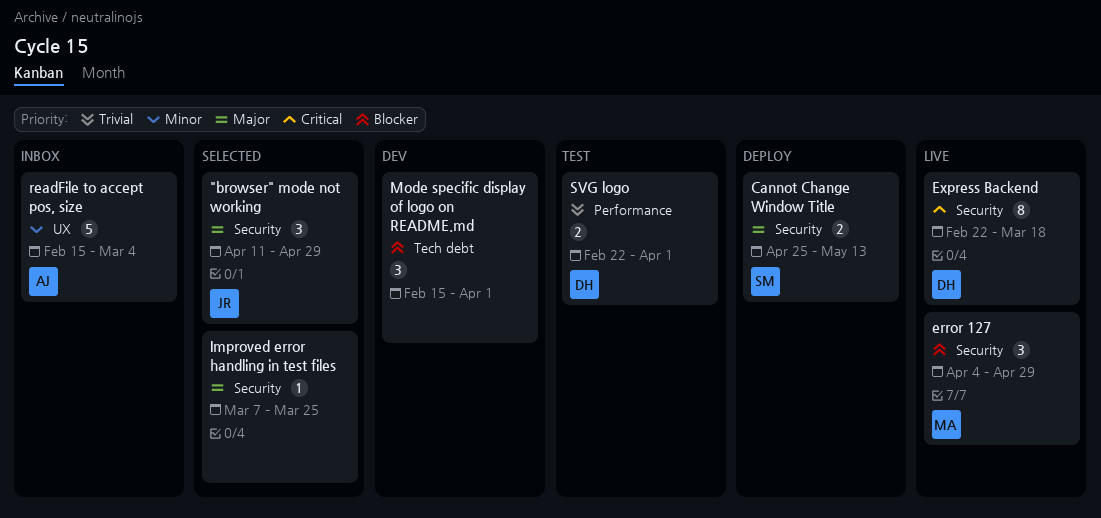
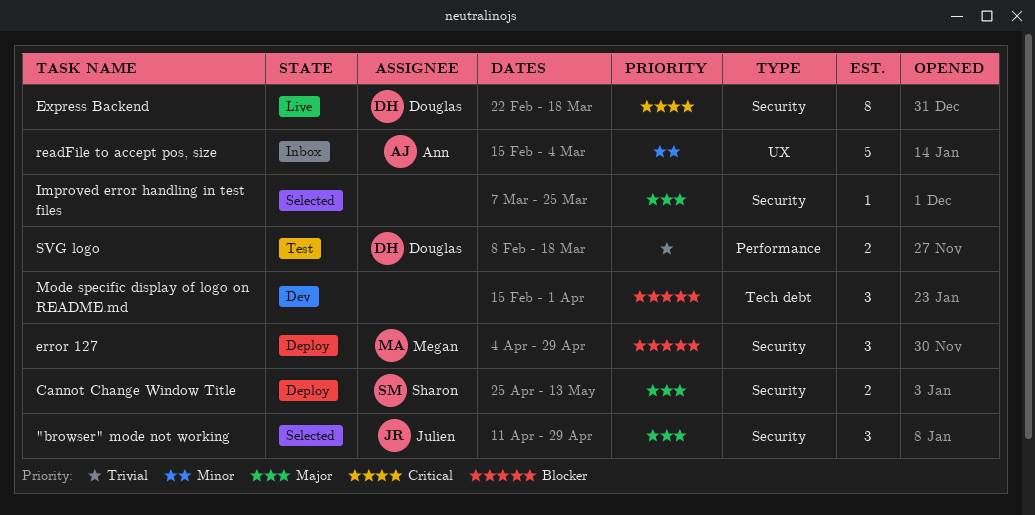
error 127, status: Live -> Deploy
SVG logo, start: Feb 22 -> Feb 8
SVG logo, due: Apr 1 -> Mar 18

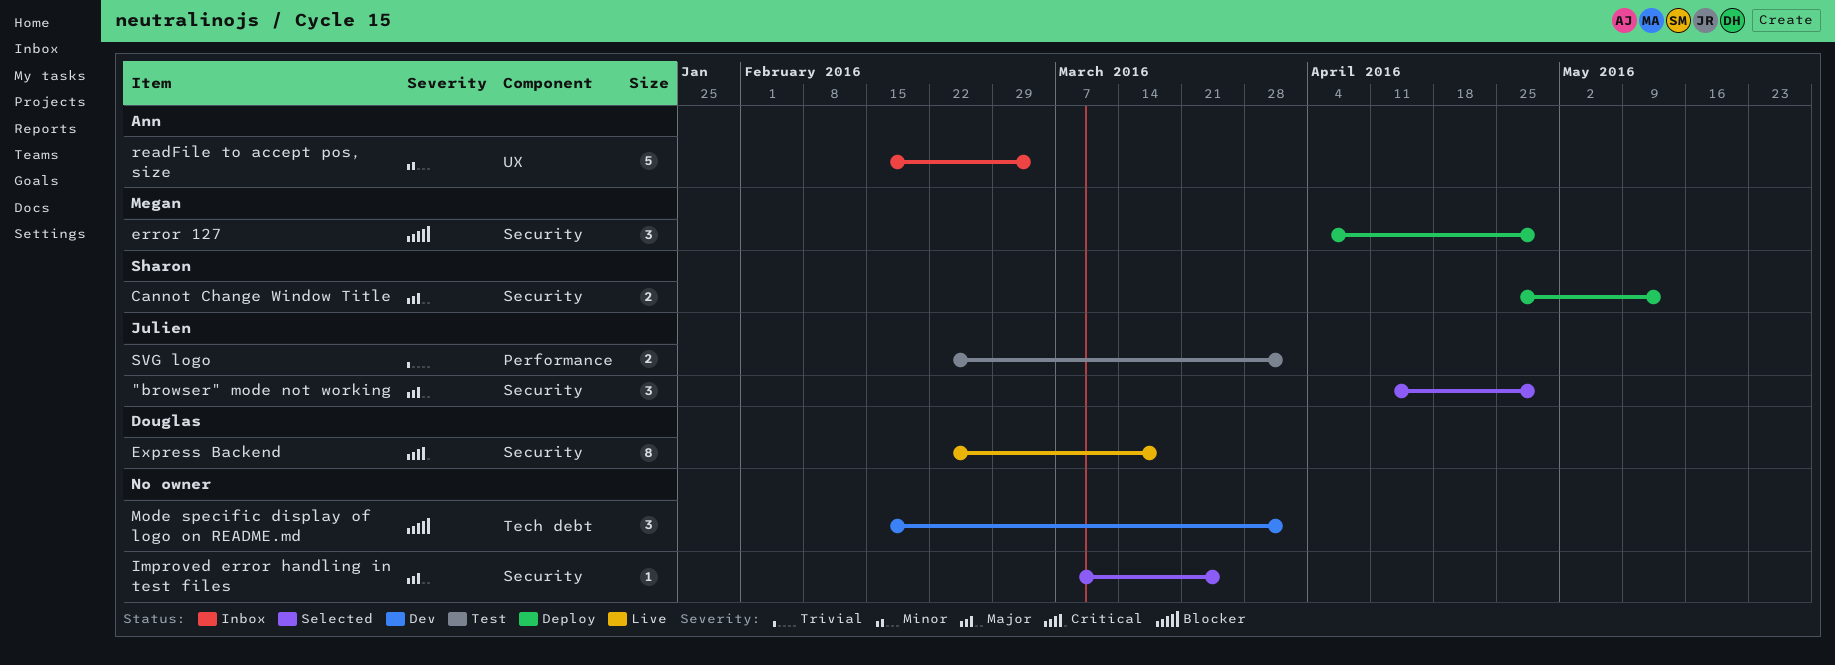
SVG logo, owner: Douglas -> Julien
SVG logo, start: Feb 8 -> Feb 22
SVG logo, due: Mar 18 -> Apr 1

